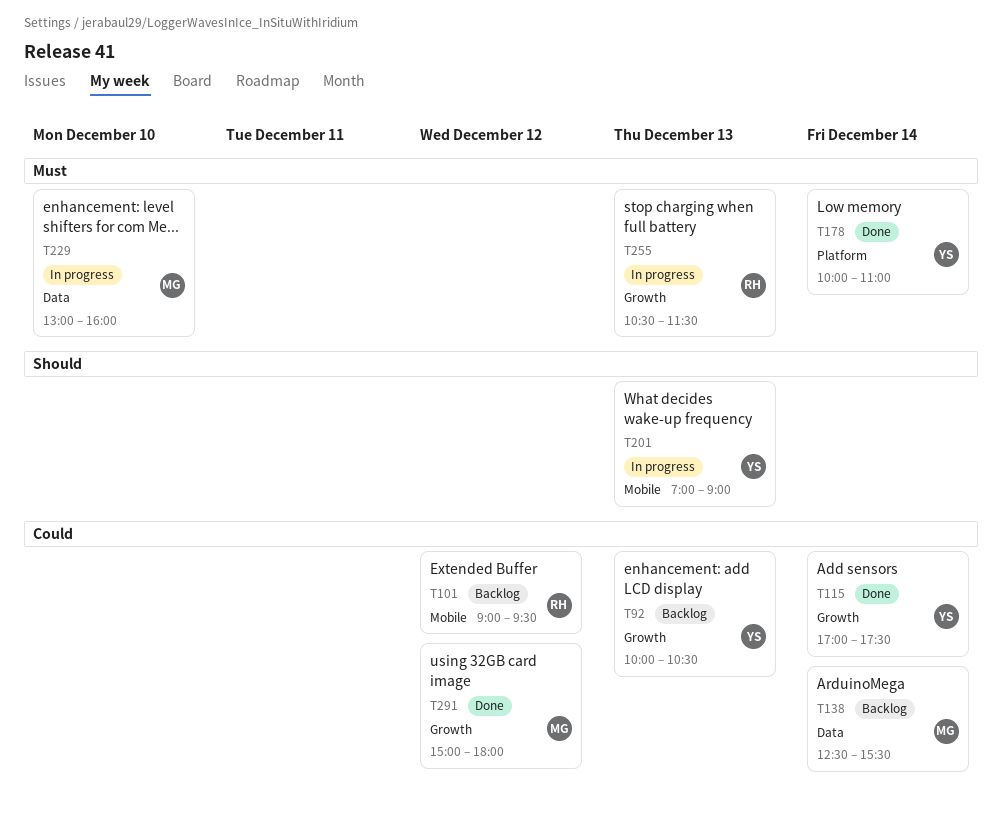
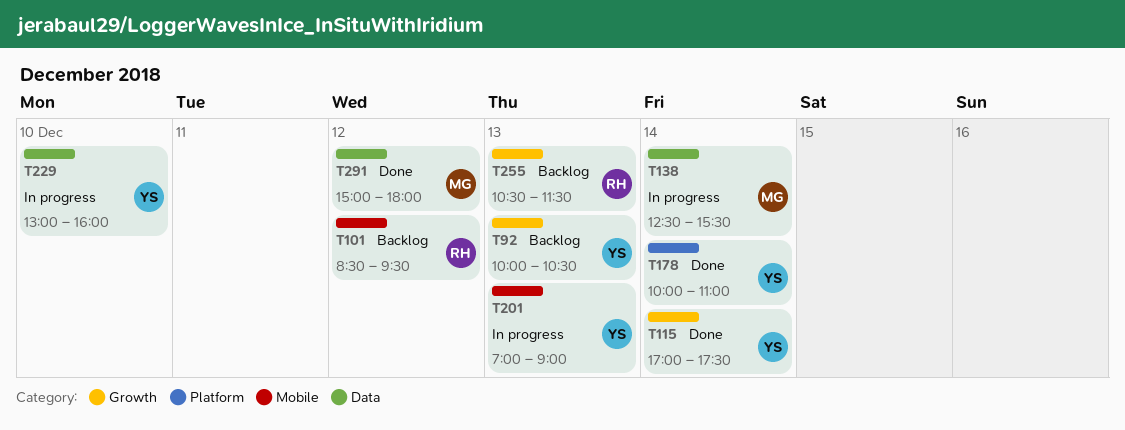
T101, begins: 09:00 -> 08:30
T138, status: Backlog -> In progress
T229, owner: MG -> YS
T255, status: In progress -> Backlog
T291, label: Growth -> Data

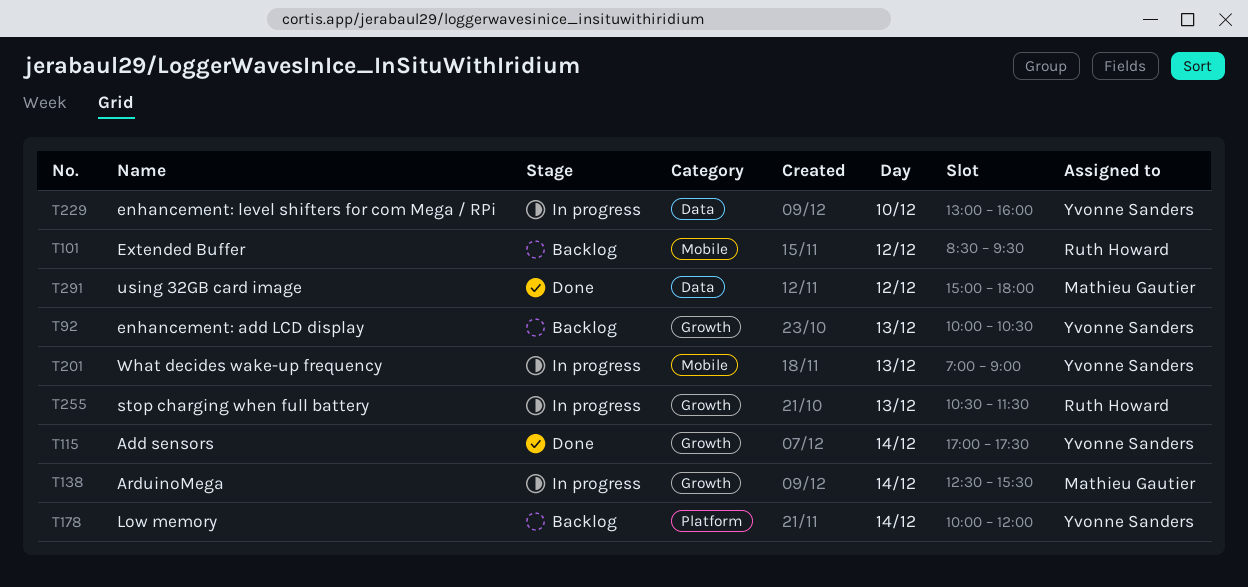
T138, label: Data -> Growth
T178, status: Done -> Backlog
T178, ends: 11:00 -> 12:00
T255, status: Backlog -> In progress

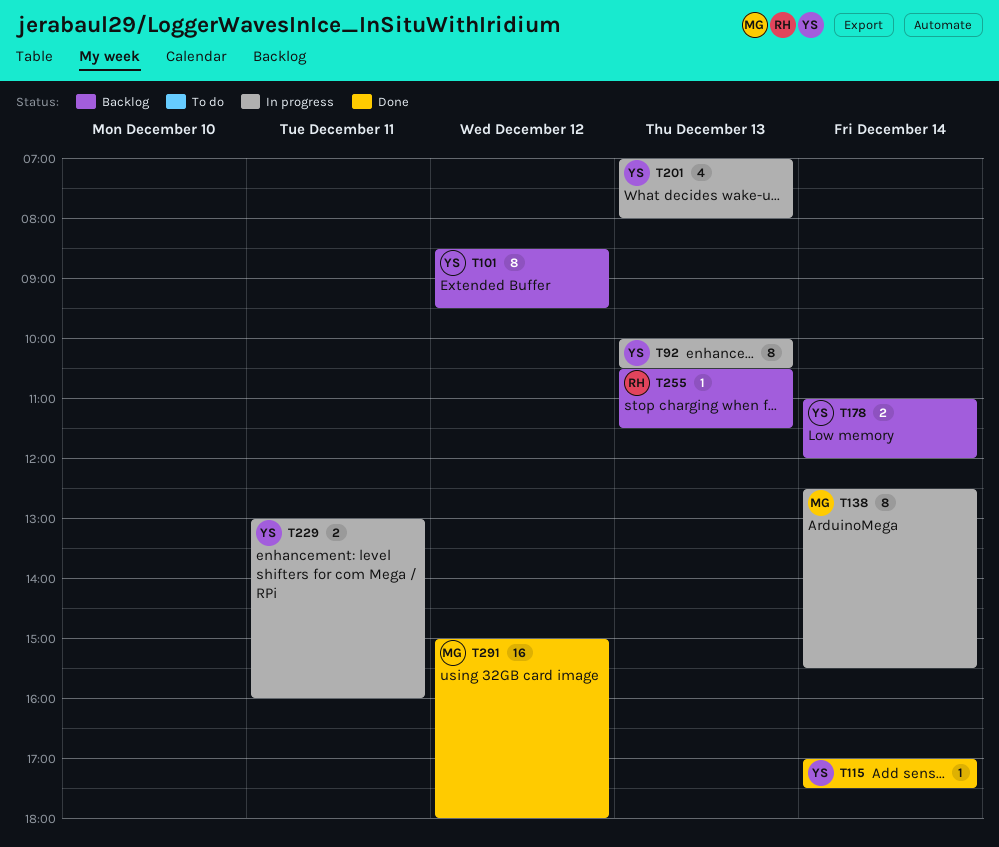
T92, status: Backlog -> In progress
T101, owner: Ruth Howard -> Yvonne Sanders
T178, begins: 10:00 -> 11:00
T201, ends: 09:00 -> 08:00
T229, day: Dec 10 -> Dec 11
T255, status: In progress -> Backlog

